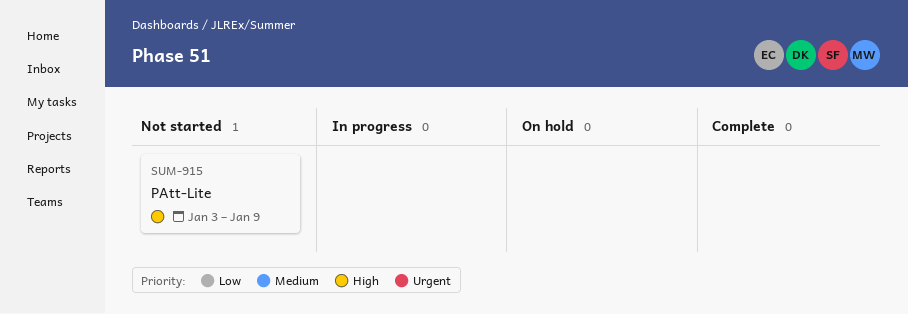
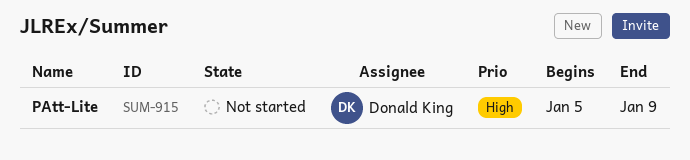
SUM-915, start: Jan 3 -> Jan 5

